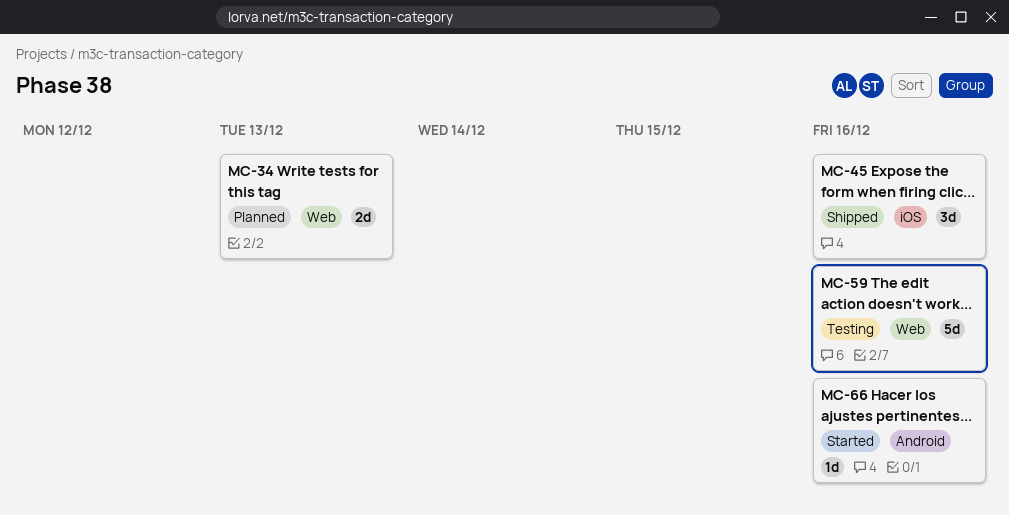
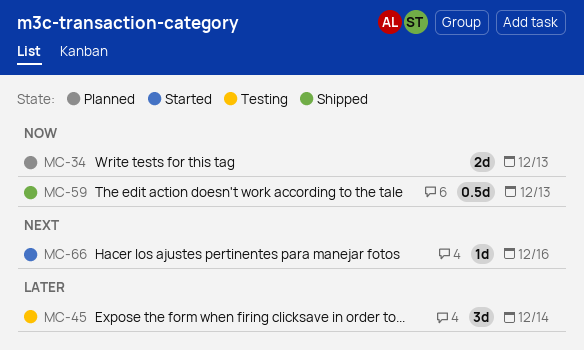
MC-45, status: Shipped -> Testing
MC-45, due: Dec 16 -> Dec 14
MC-59, status: Testing -> Shipped
MC-59, estimate: 5d -> 0.5d
MC-59, due: Dec 16 -> Dec 13

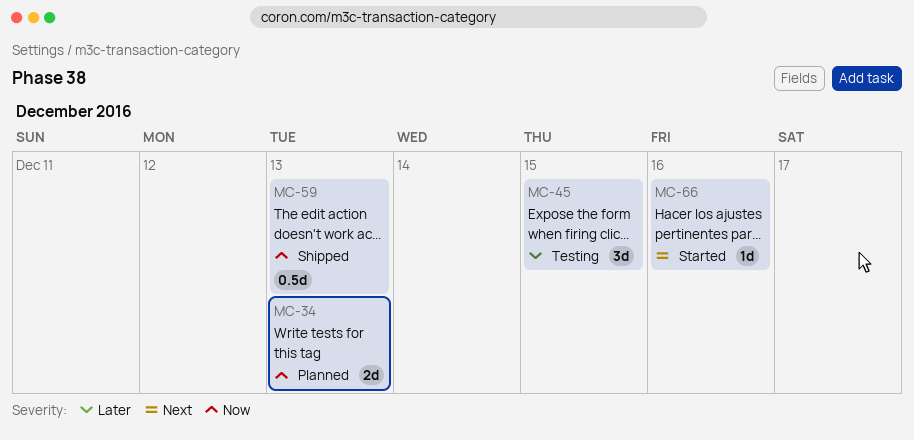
MC-45, due: Dec 14 -> Dec 15

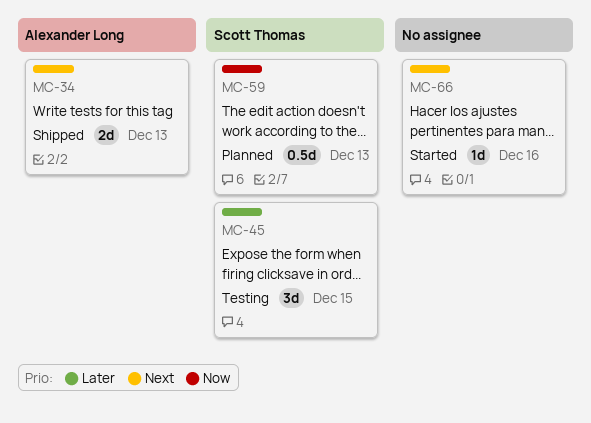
MC-34, status: Planned -> Shipped
MC-34, priority: Now -> Next
MC-59, status: Shipped -> Planned

